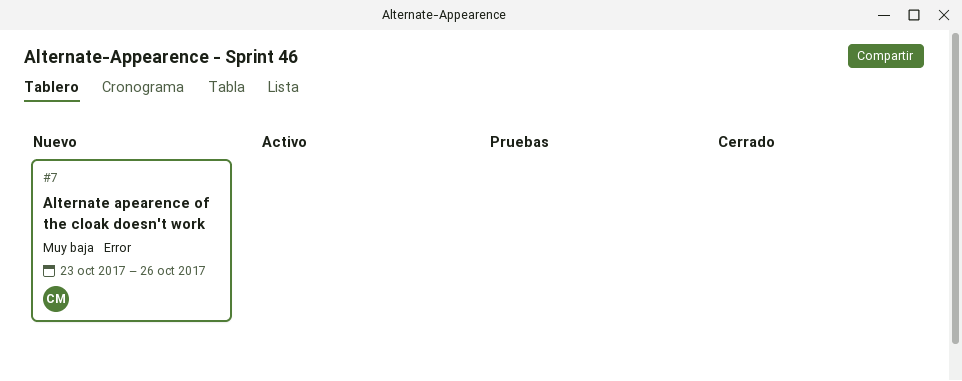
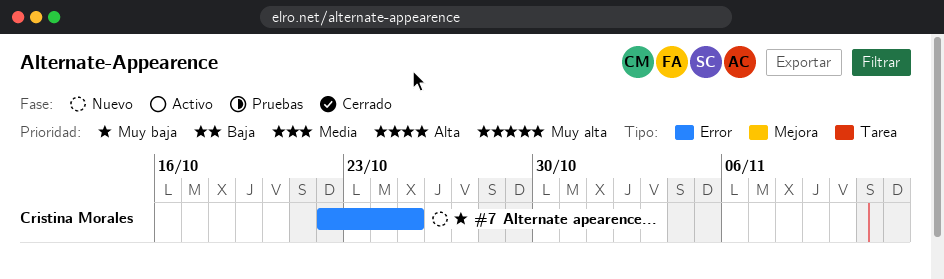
#7, start: Oct 23 -> Oct 22
#7, due: Oct 26 -> Oct 25

